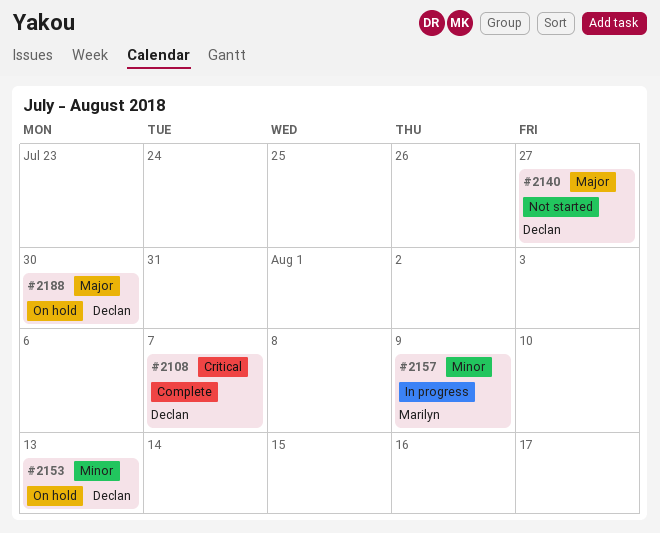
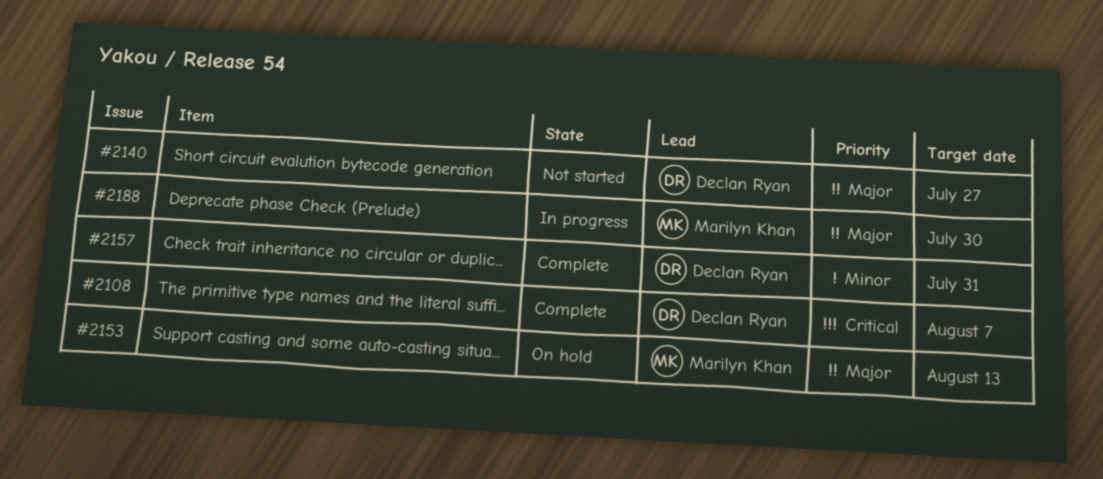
#2153, owner: Declan Ryan -> Marilyn Khan
#2153, priority: Minor -> Major
#2157, status: In progress -> Complete
#2157, owner: Marilyn Khan -> Declan Ryan
#2157, due: Aug 9 -> Jul 31
#2188, status: On hold -> In progress
#2188, owner: Declan Ryan -> Marilyn Khan

